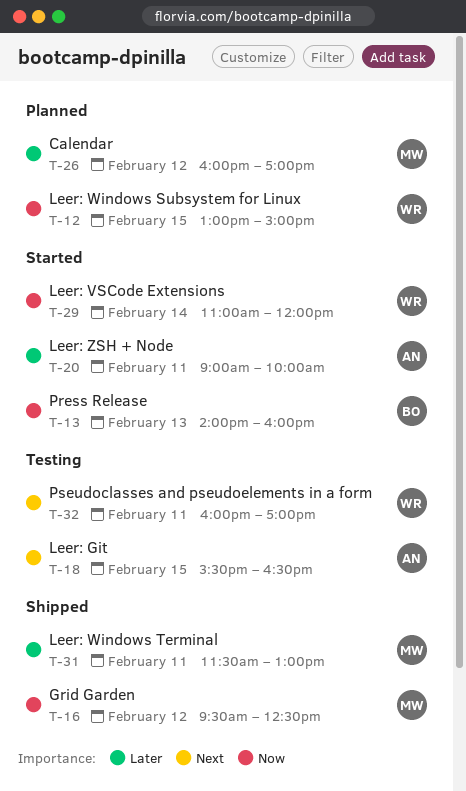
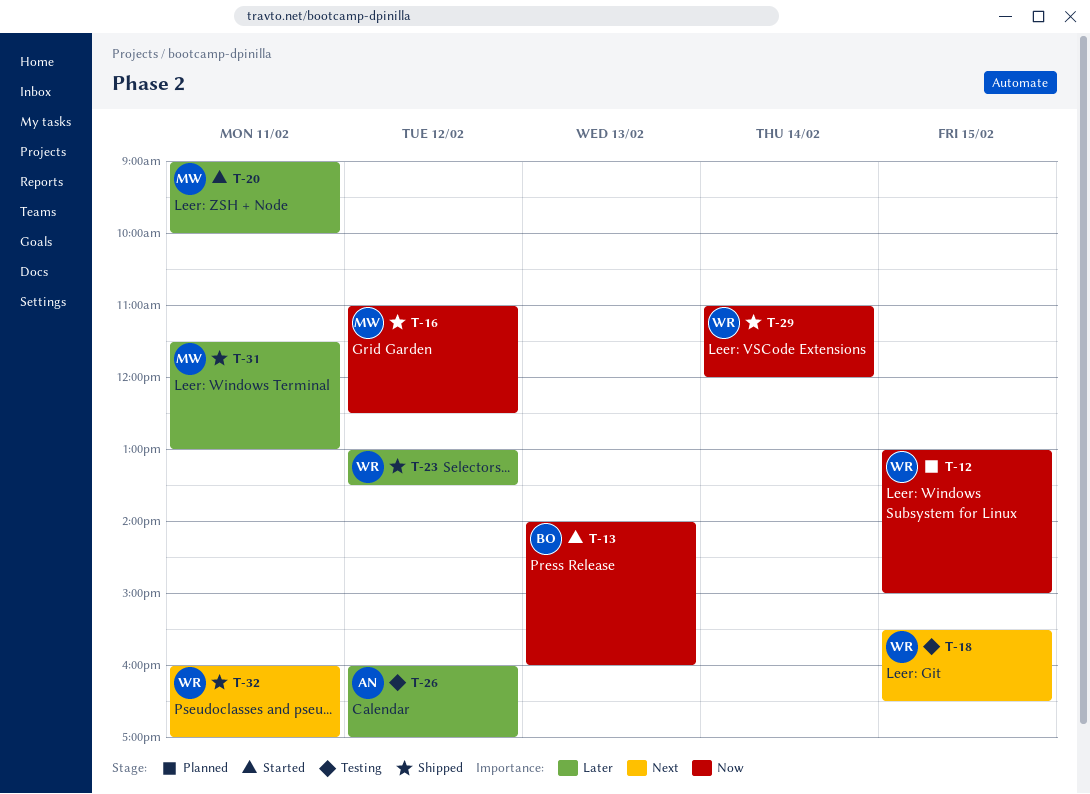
T-16, begins: 09:30 -> 11:00
T-18, owner: AN -> WR
T-20, owner: AN -> MW
T-23: none -> present
T-26, status: Planned -> Testing
T-26, owner: MW -> AN
T-29, status: Started -> Shipped
T-32, status: Testing -> Shipped

